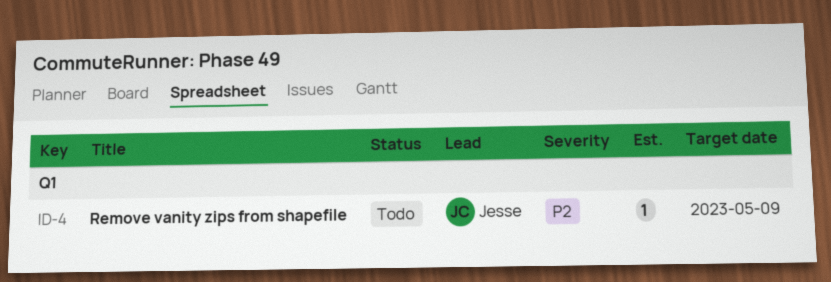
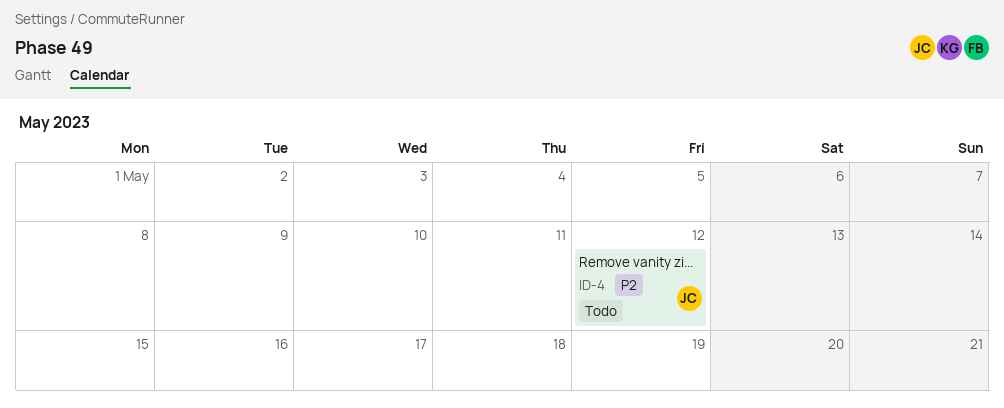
ID-4, due: May 9 -> May 12

